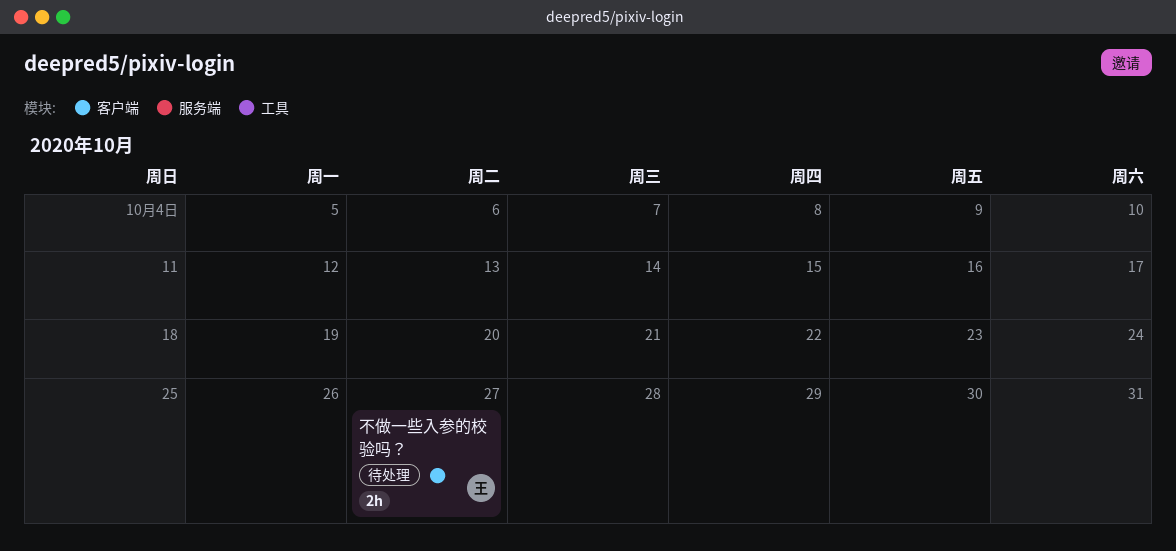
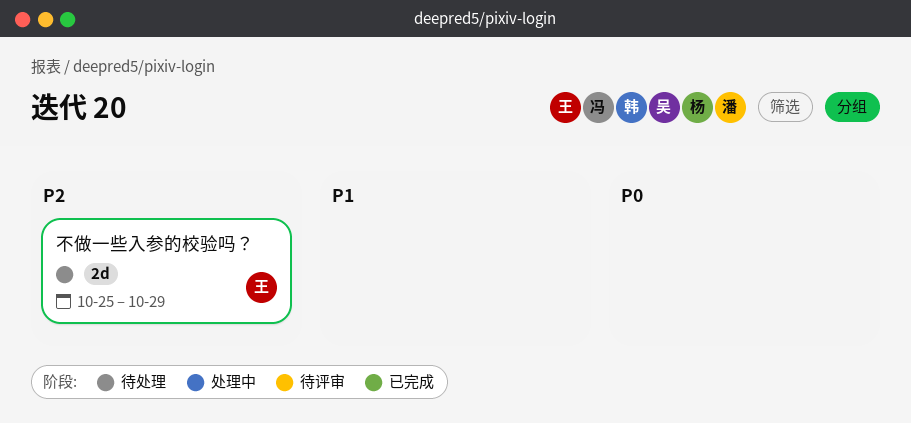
不做一些入参的校验吗？, estimate: 2h -> 2d
不做一些入参的校验吗？, due: Oct 27 -> Oct 29

